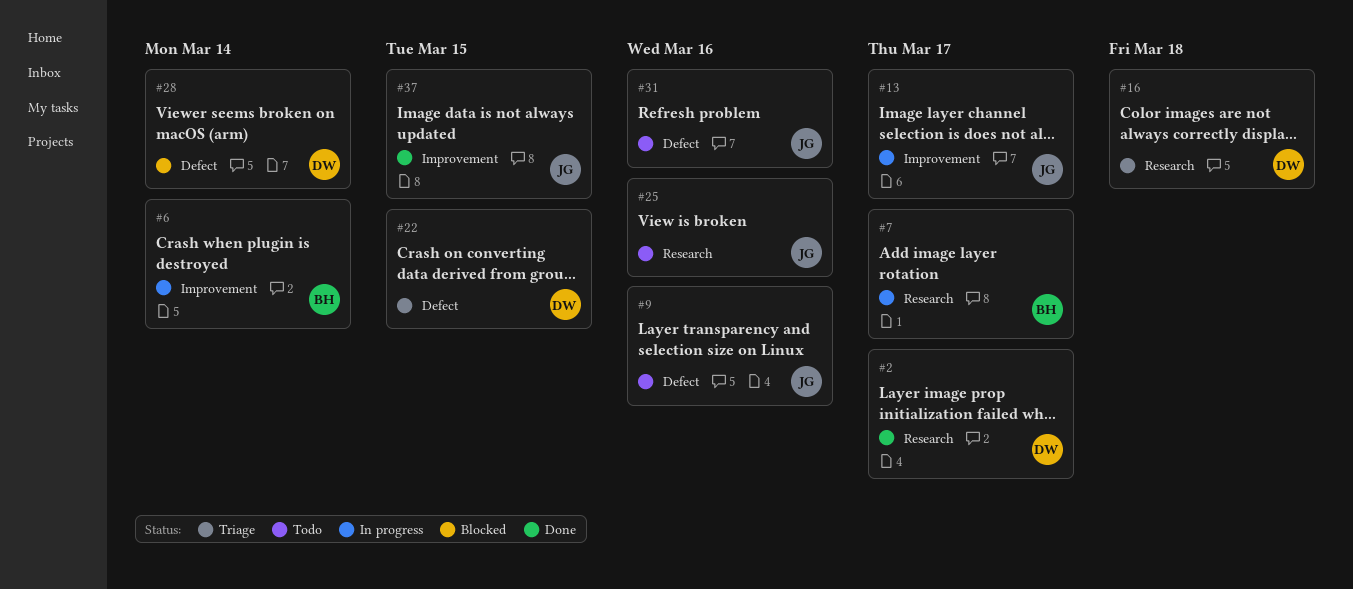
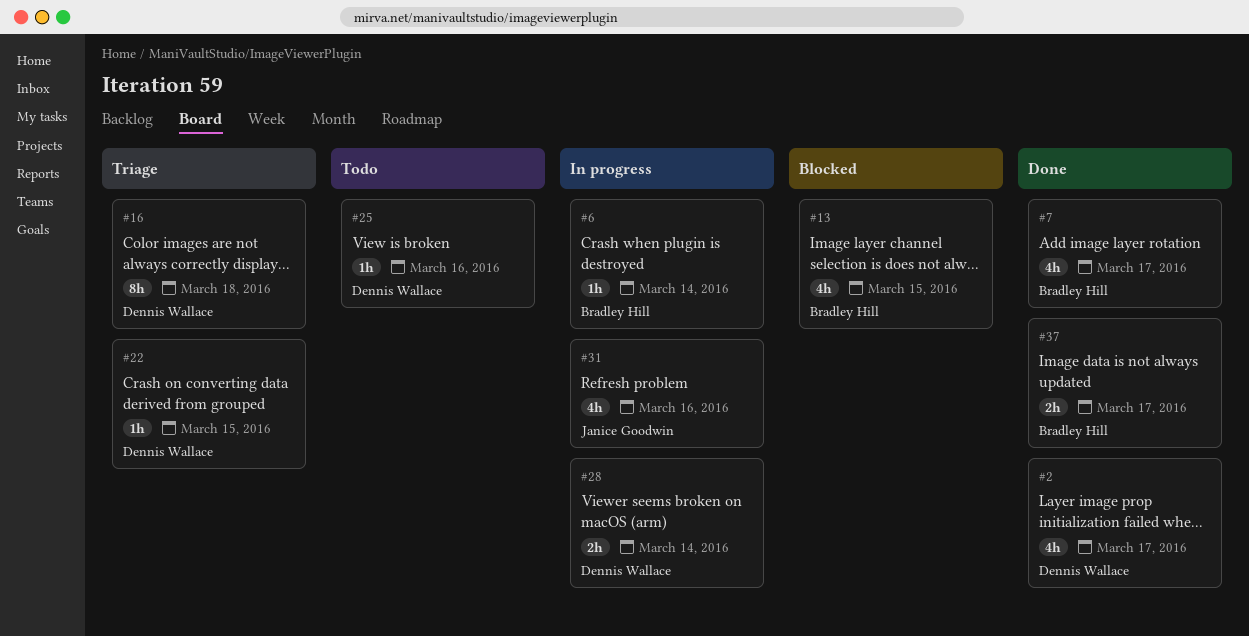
#7, status: In progress -> Done
#9: present -> none
#13, status: In progress -> Blocked
#13, owner: Janice Goodwin -> Bradley Hill
#13, due: Mar 17 -> Mar 15
#25, owner: Janice Goodwin -> Dennis Wallace
#28, status: Blocked -> In progress
#31, status: Todo -> In progress
#37, owner: Janice Goodwin -> Bradley Hill
#37, due: Mar 15 -> Mar 17

